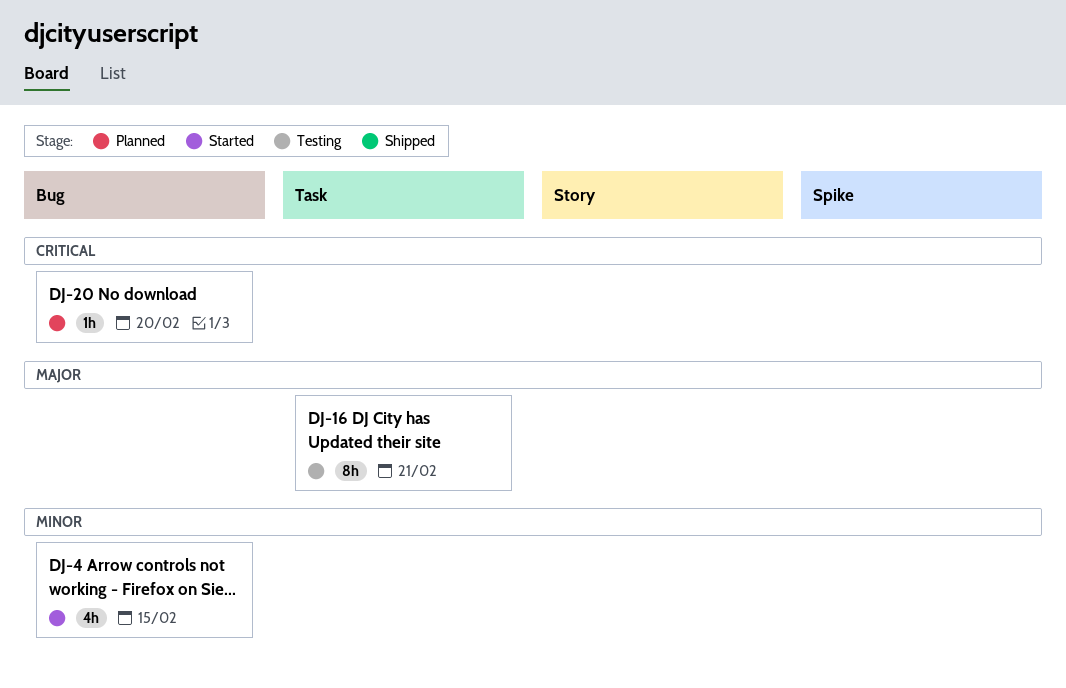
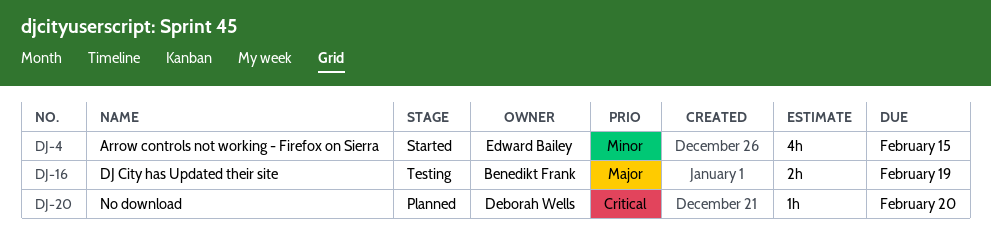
DJ-16, estimate: 8h -> 2h
DJ-16, due: Feb 21 -> Feb 19

